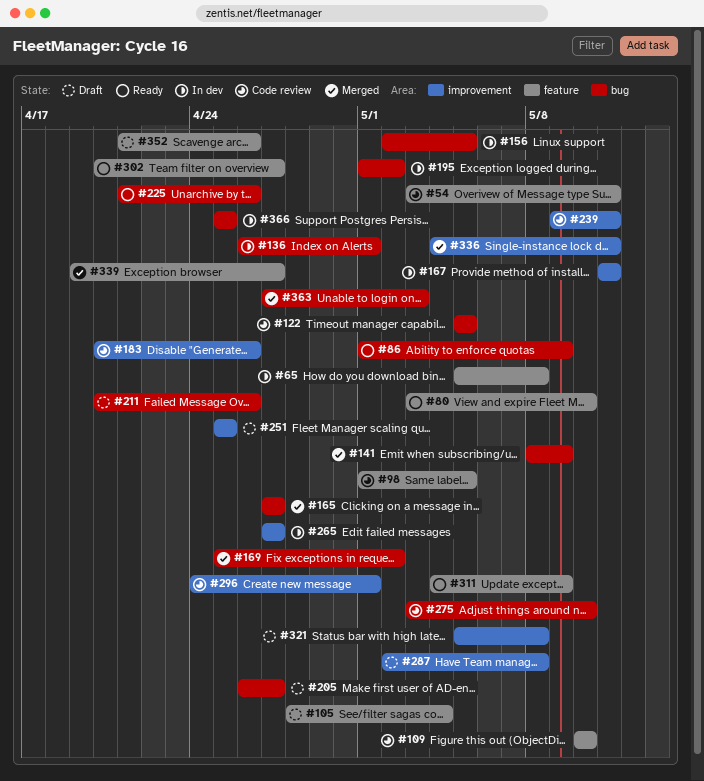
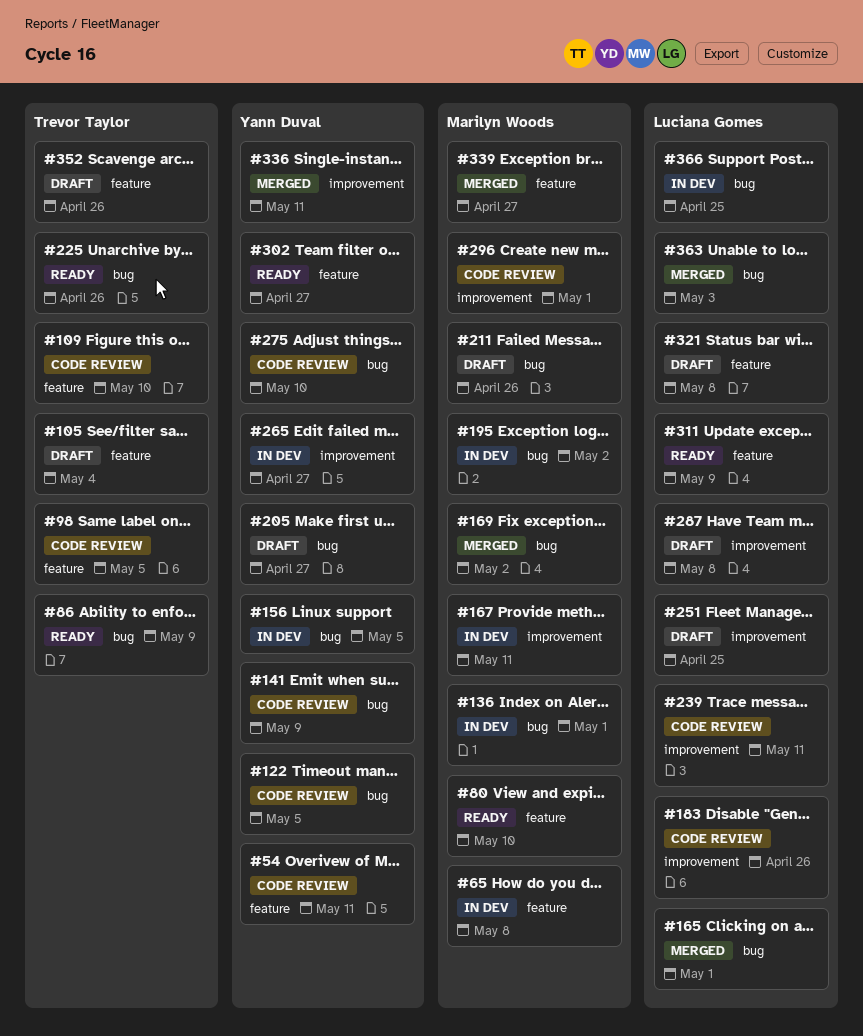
#141, status: Merged -> Code review
#165, due: Apr 27 -> May 1
#321, label: improvement -> feature

